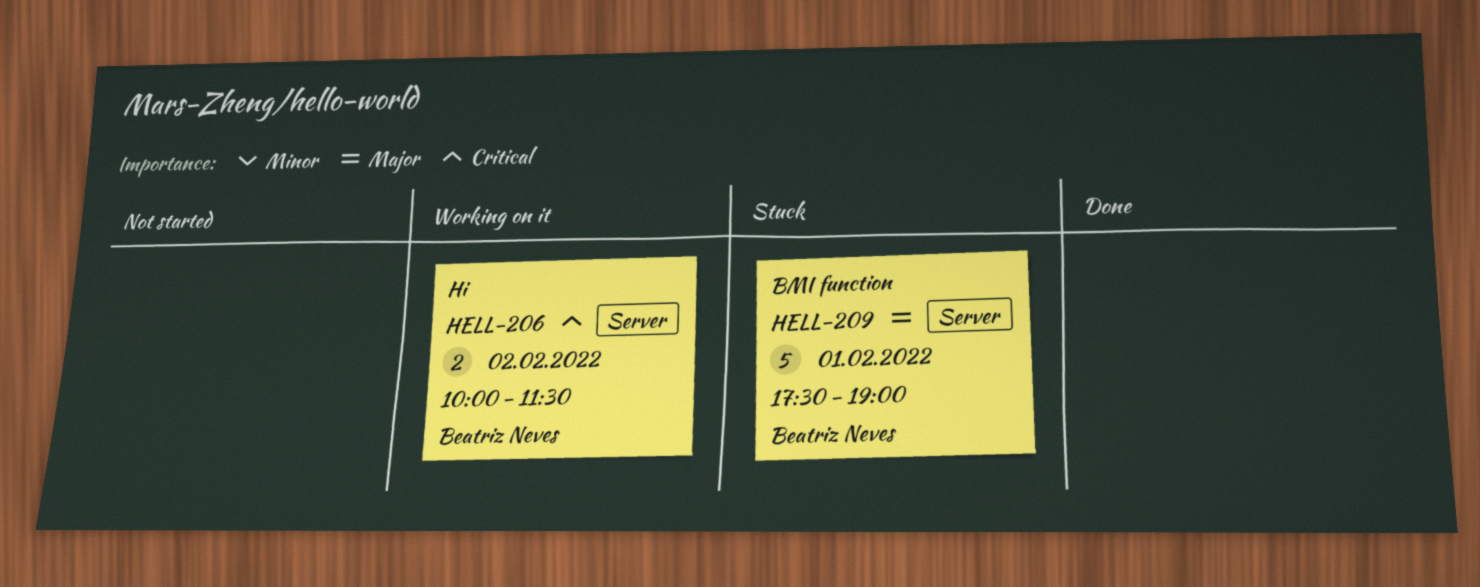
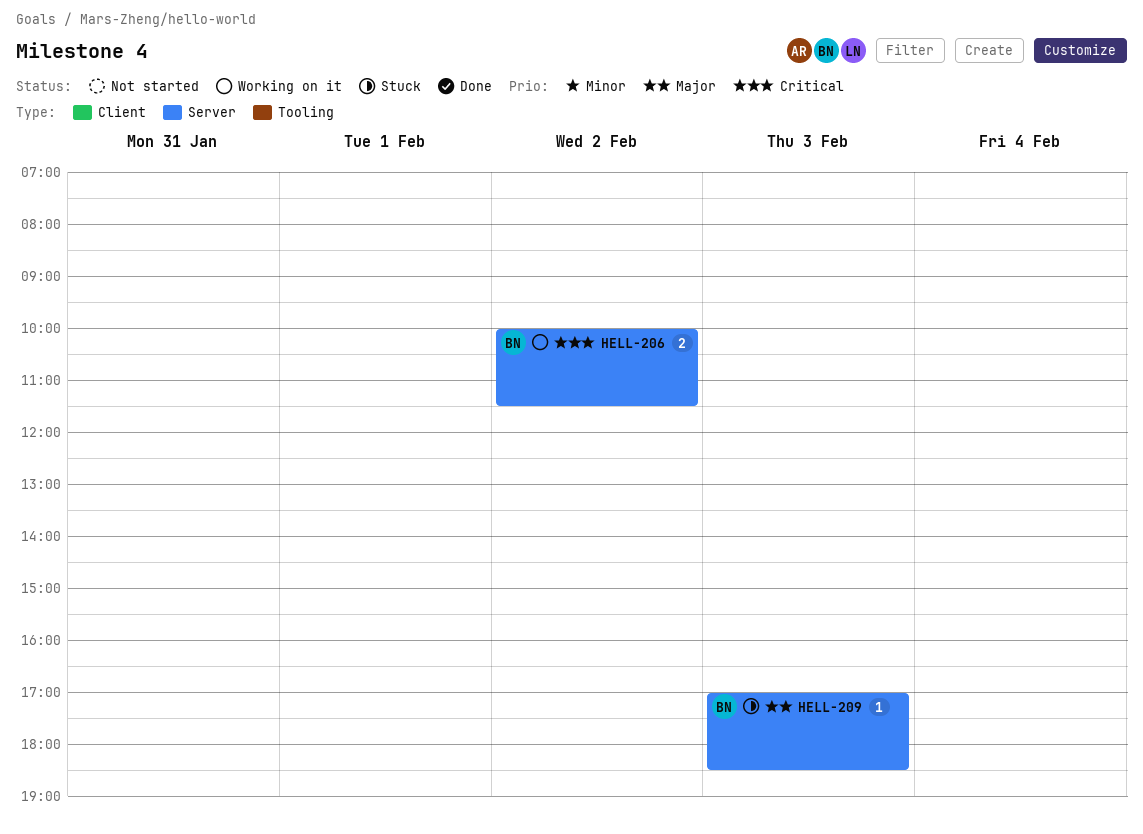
HELL-209, estimate: 5 -> 1
HELL-209, day: Feb 1 -> Feb 3
HELL-209, begins: 17:30 -> 17:00
HELL-209, ends: 19:00 -> 18:30

